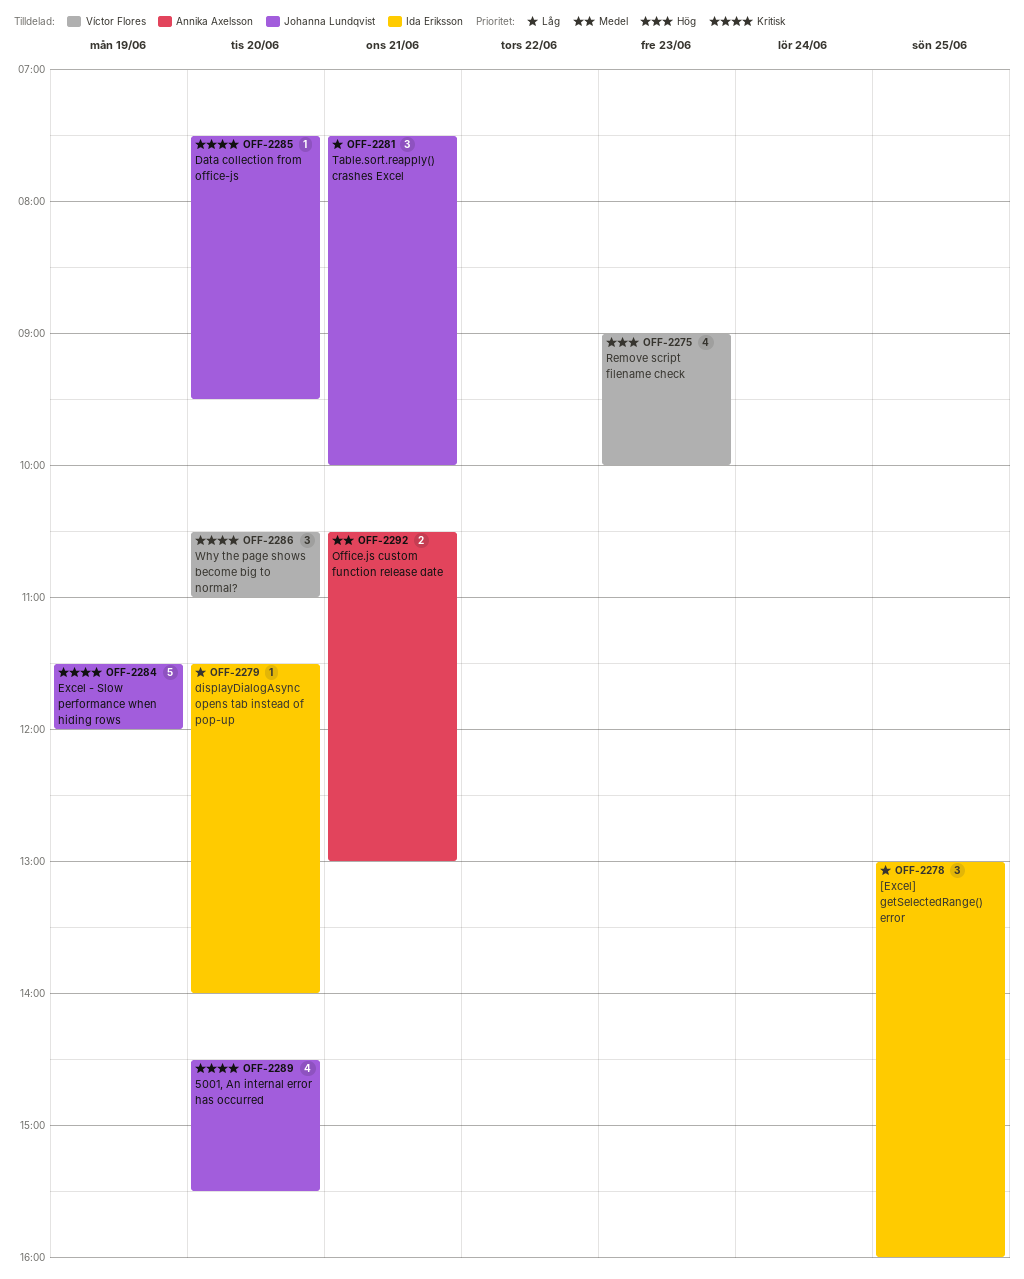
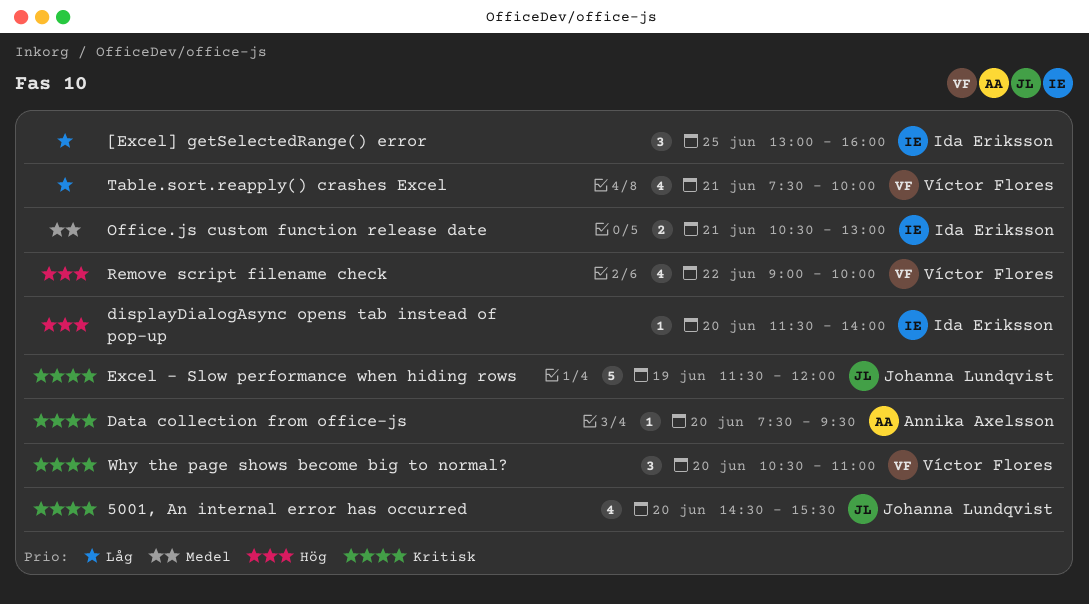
Data collection from office-js, owner: Johanna Lundqvist -> Annika Axelsson
displayDialogAsync opens tab instead of pop-up, priority: Låg -> Hög
Office.js custom function release date, owner: Annika Axelsson -> Ida Eriksson
Remove script filename check, day: Jun 23 -> Jun 22
Table.sort.reapply() crashes Excel, owner: Johanna Lundqvist -> Víctor Flores
Table.sort.reapply() crashes Excel, estimate: 3 -> 4

